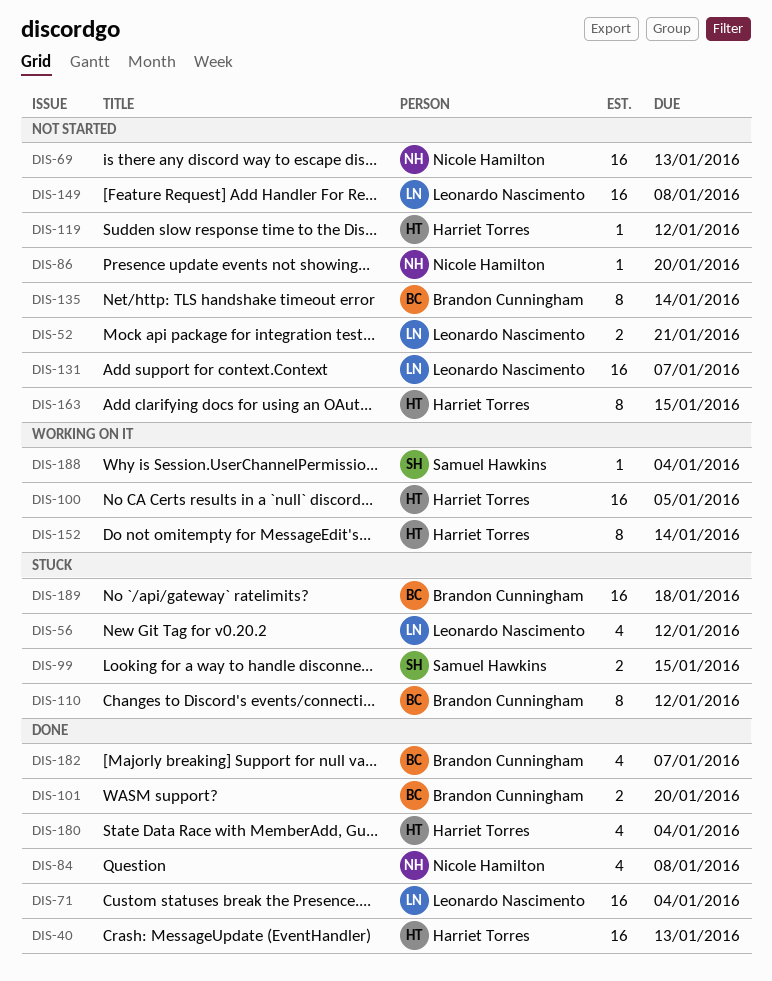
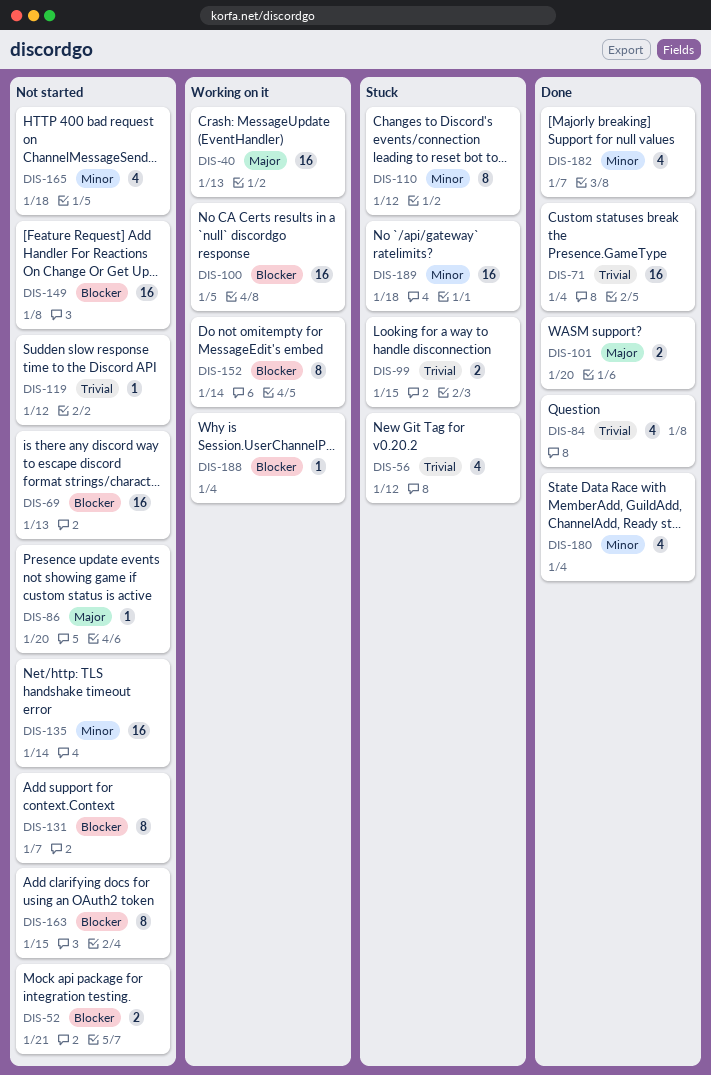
DIS-40, status: Done -> Working on it
DIS-131, estimate: 16 -> 8
DIS-135, estimate: 8 -> 16
DIS-165: none -> present

